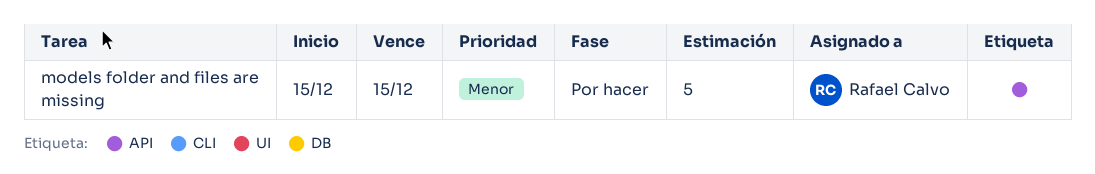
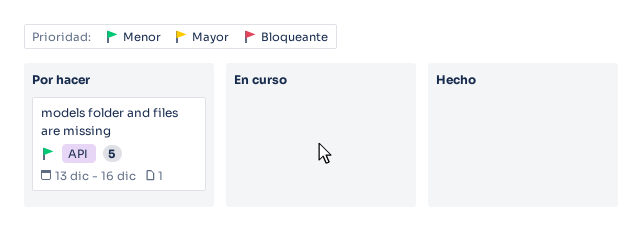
models folder and files are missing, start: Dec 15 -> Dec 13
models folder and files are missing, due: Dec 15 -> Dec 16

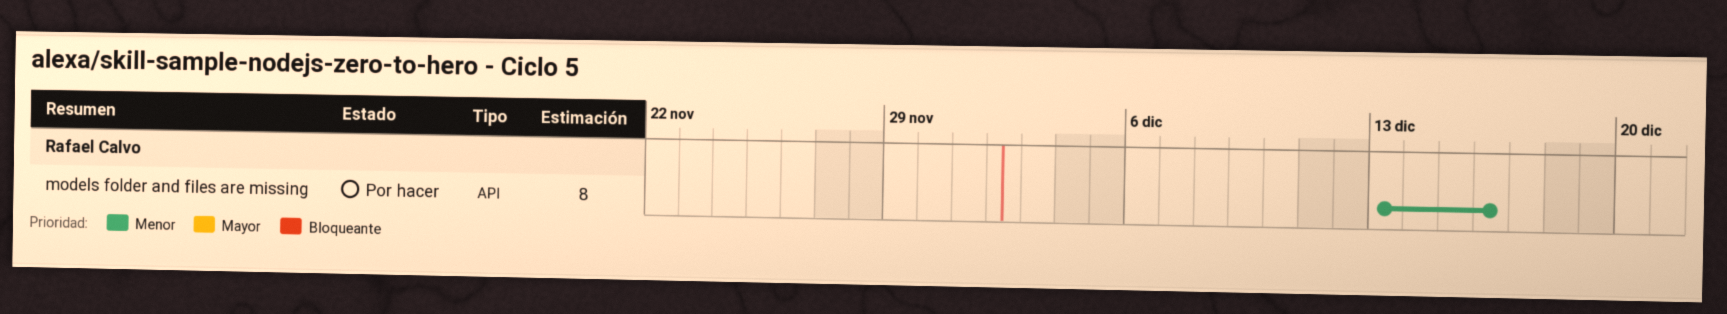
models folder and files are missing, estimate: 5 -> 8

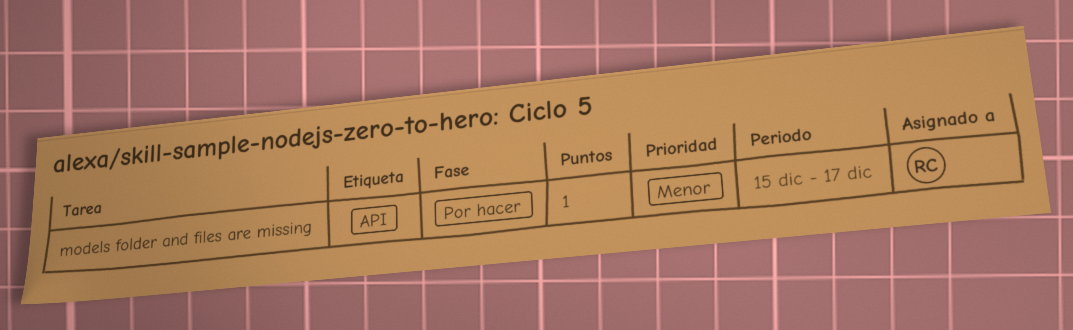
models folder and files are missing, estimate: 8 -> 1
models folder and files are missing, start: Dec 13 -> Dec 15
models folder and files are missing, due: Dec 16 -> Dec 17

